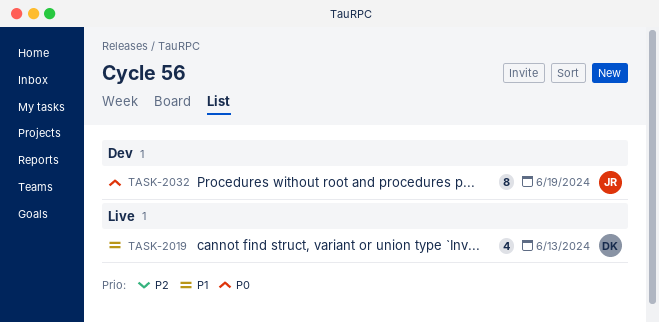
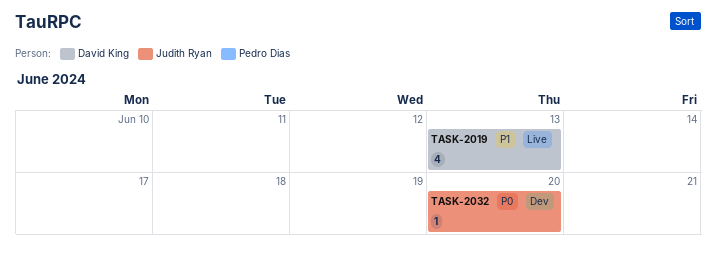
TASK-2032, estimate: 8 -> 1
TASK-2032, due: Jun 19 -> Jun 20

